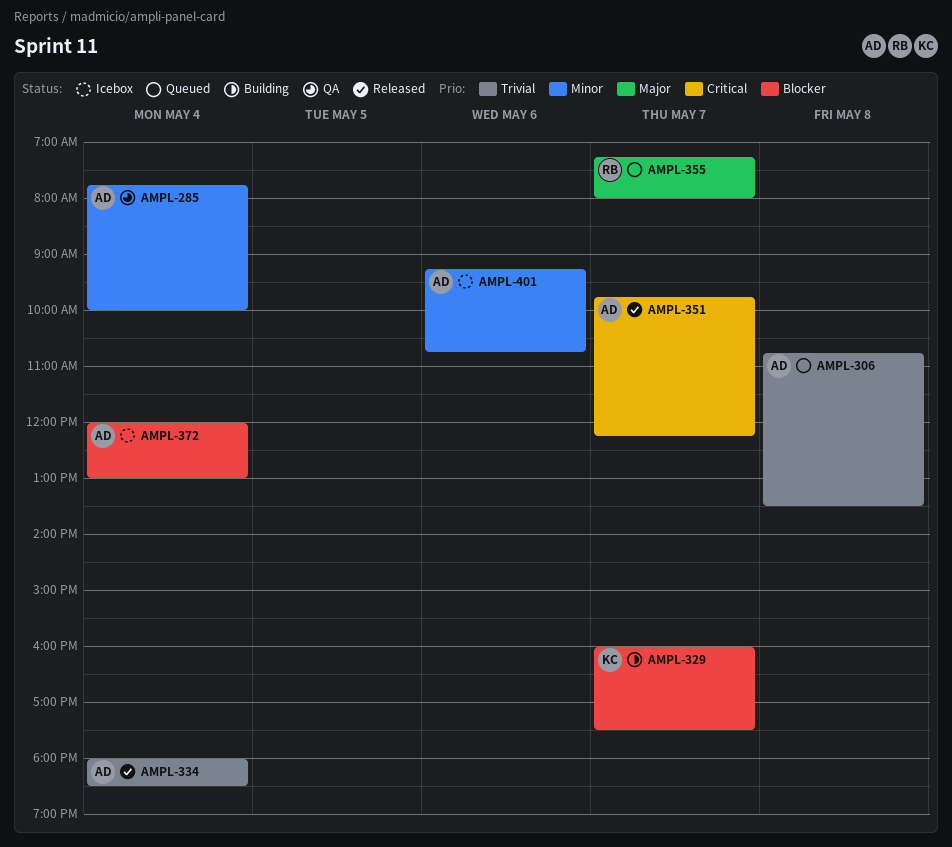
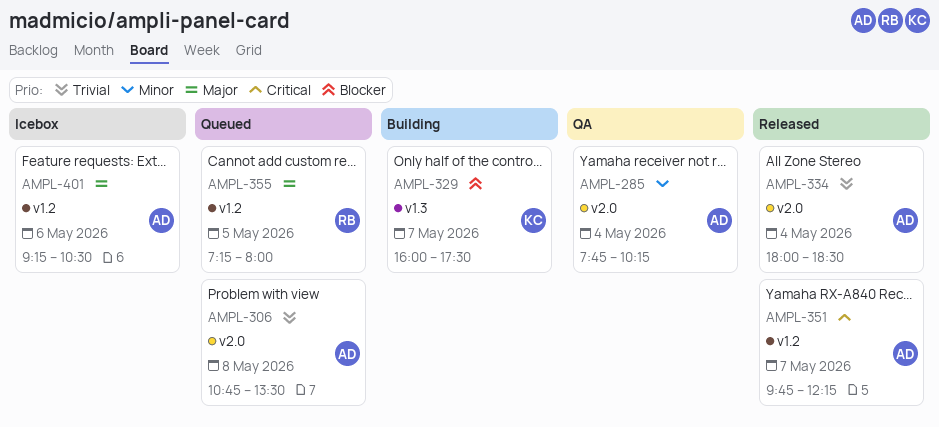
AMPL-285, ends: 10:00 -> 10:15
AMPL-355, day: May 7 -> May 5
AMPL-372: present -> none
AMPL-401, priority: Minor -> Major
AMPL-401, ends: 10:45 -> 10:30

